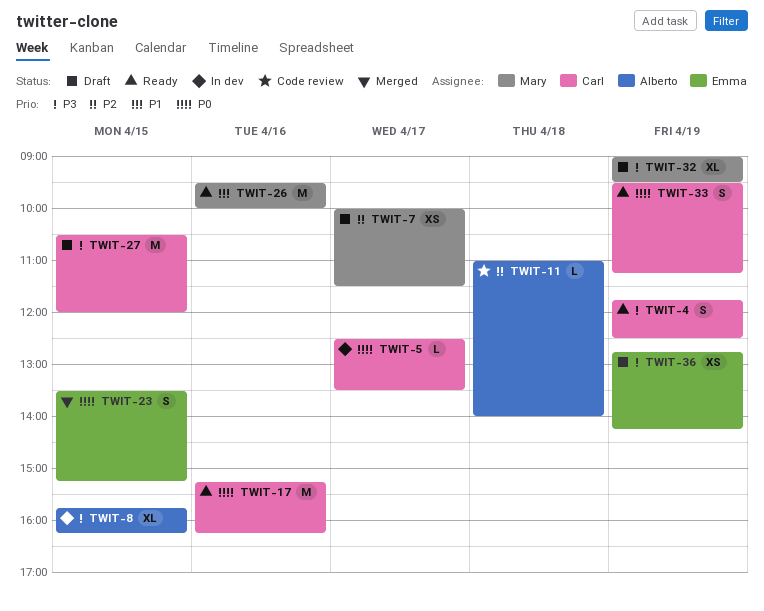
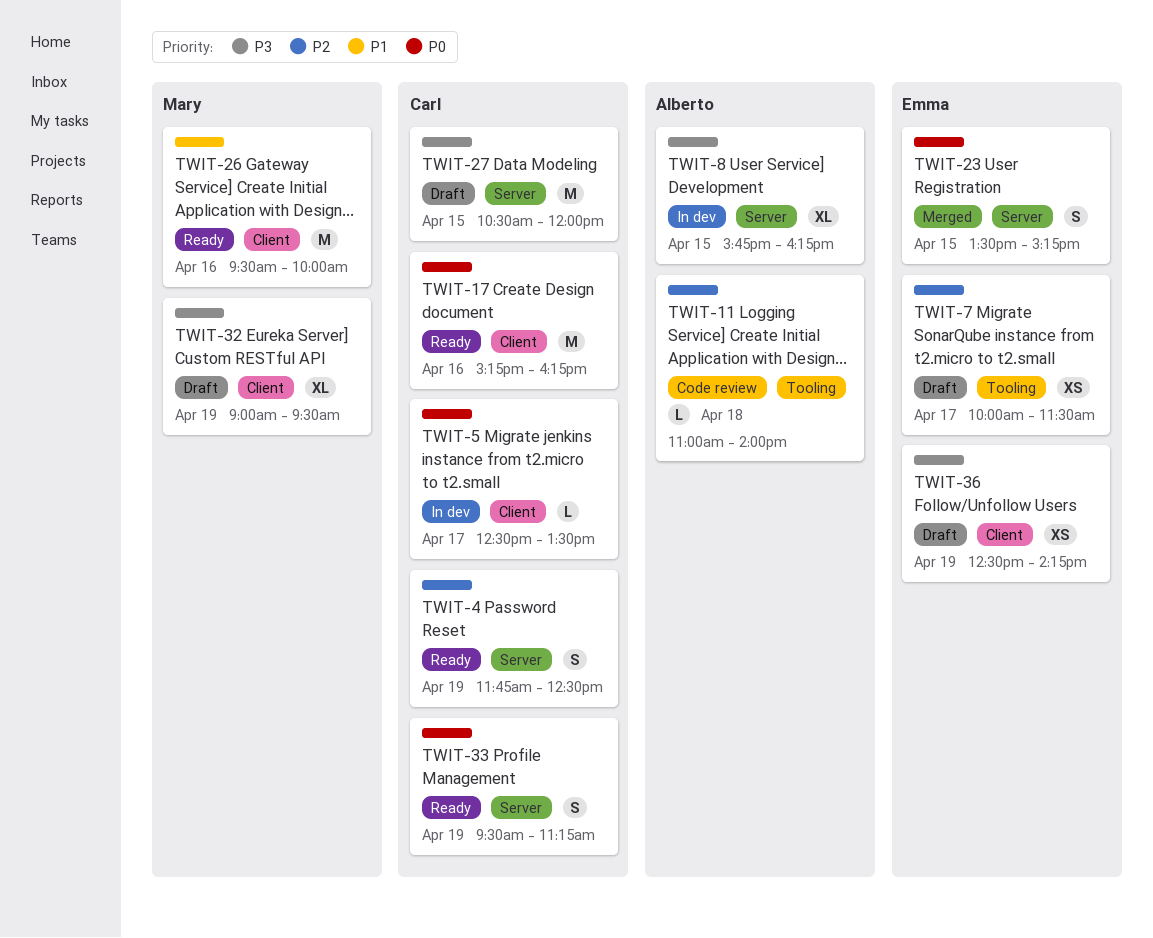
TWIT-4, priority: P3 -> P2
TWIT-7, owner: Mary -> Emma
TWIT-36, begins: 12:45 -> 12:30

